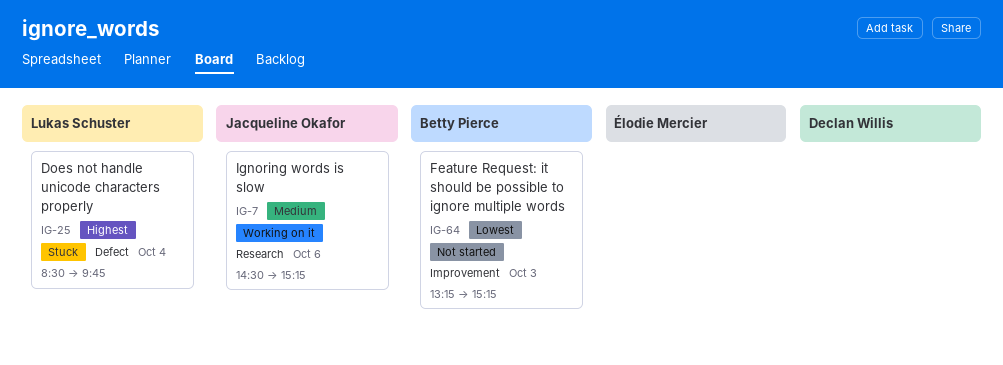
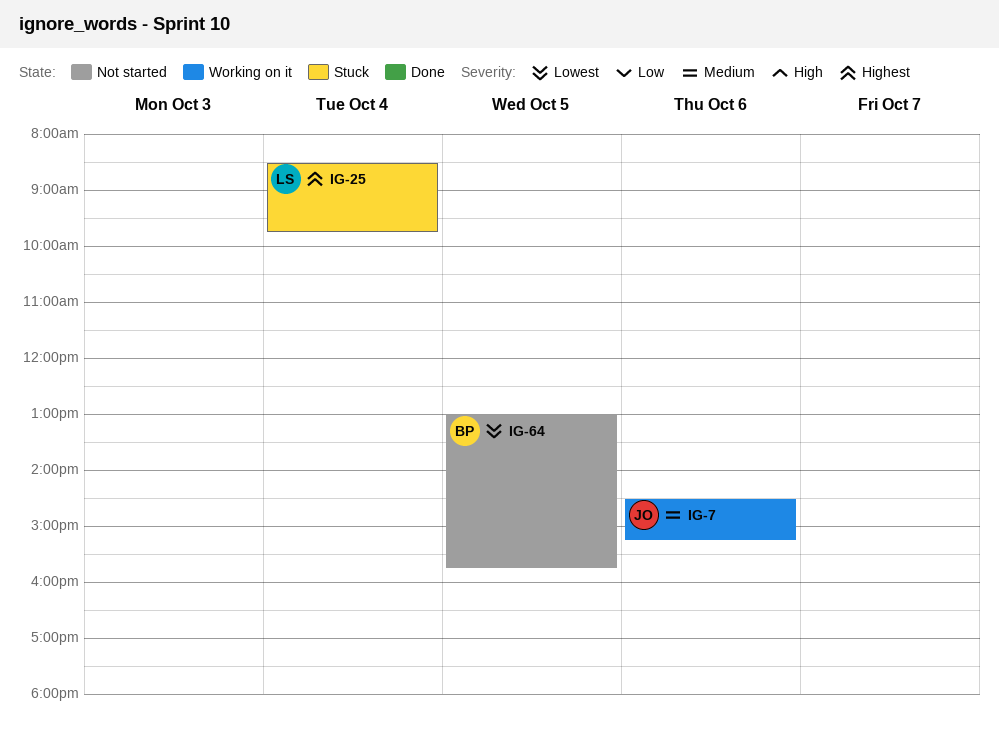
IG-64, day: Oct 3 -> Oct 5
IG-64, begins: 13:15 -> 13:00
IG-64, ends: 15:15 -> 15:45

